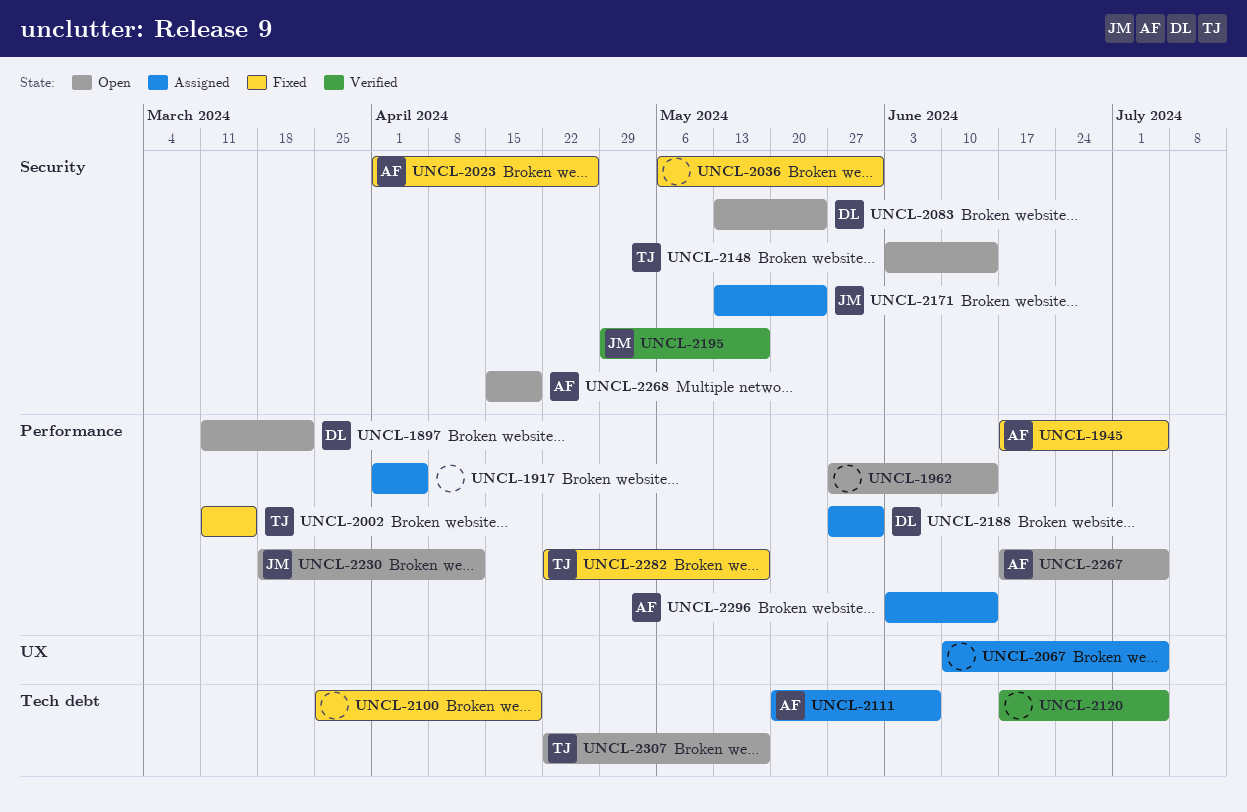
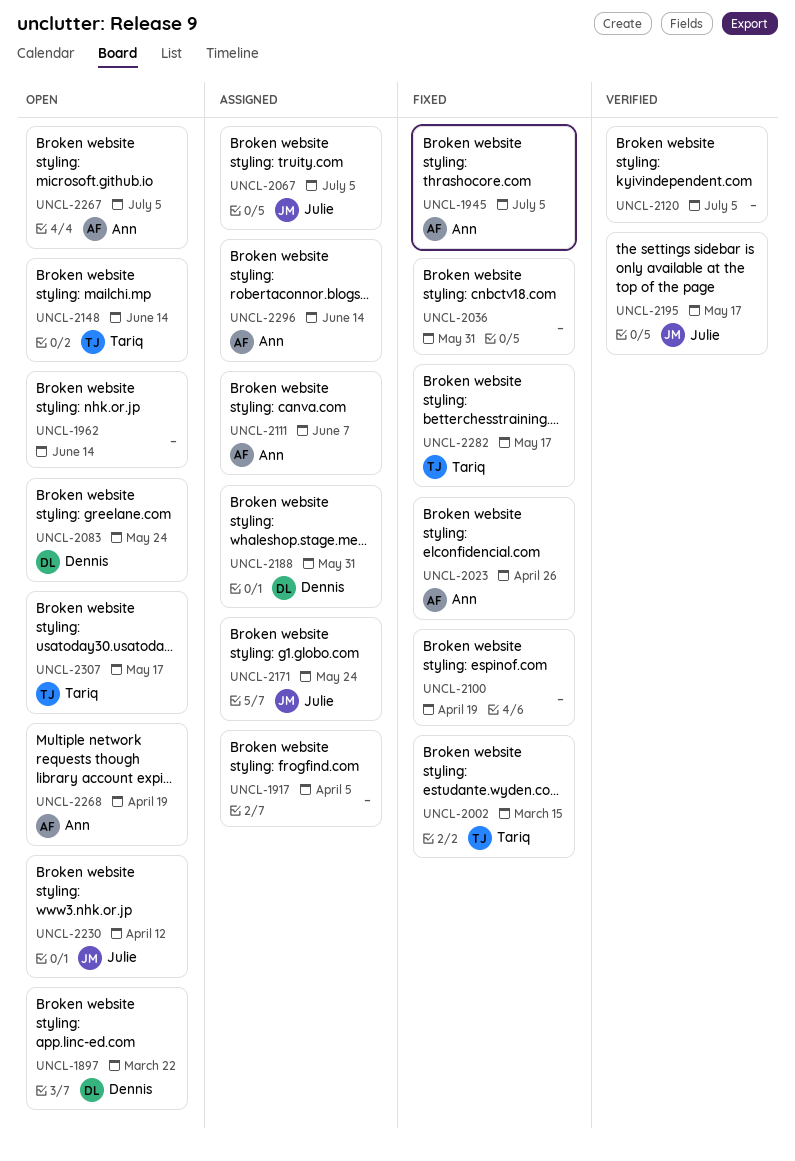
UNCL-2067, owner: none -> Julie

